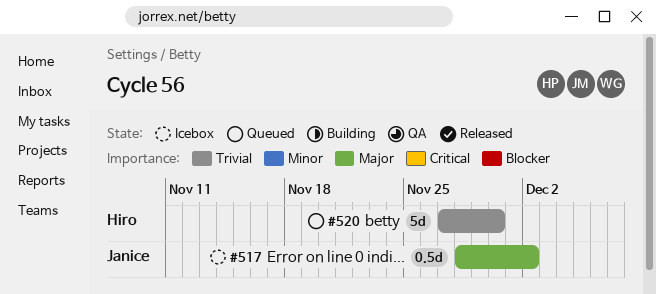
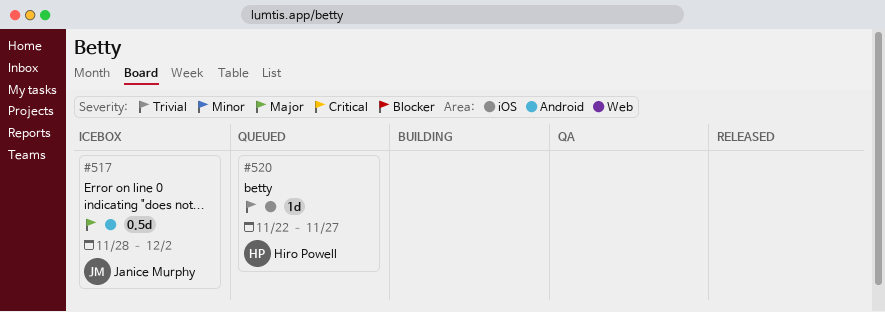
#520, estimate: 5d -> 1d
#520, start: Nov 27 -> Nov 22
#520, due: Nov 30 -> Nov 27

